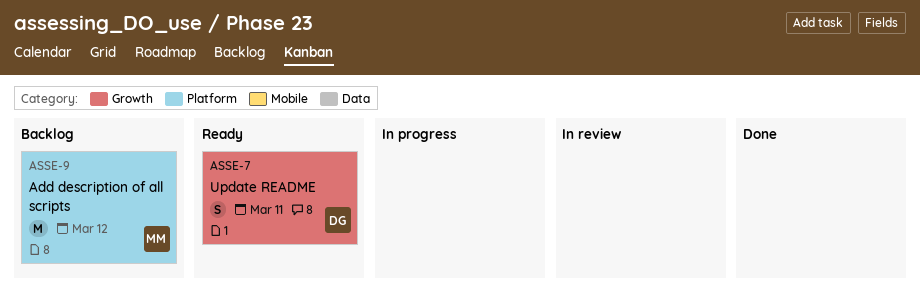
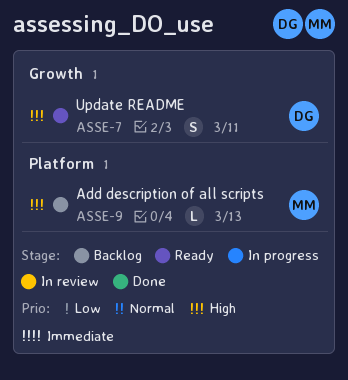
ASSE-9, estimate: M -> L
ASSE-9, due: Mar 12 -> Mar 13

